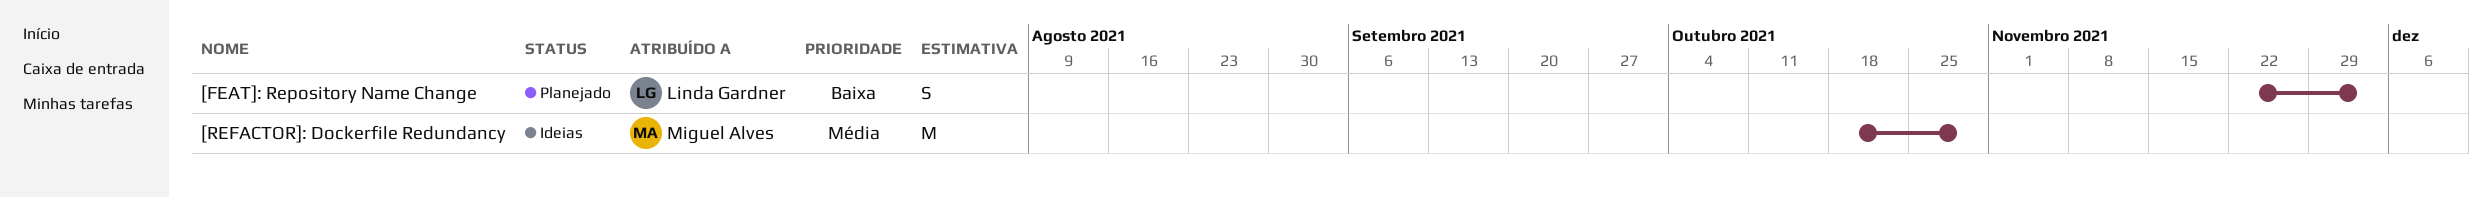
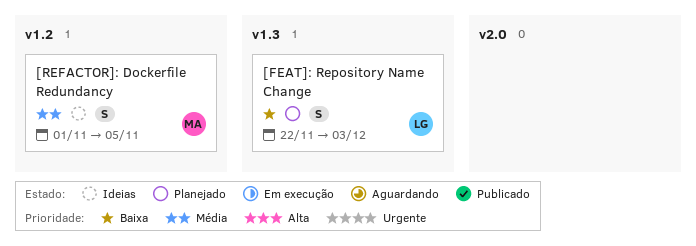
[REFACTOR]: Dockerfile Redundancy, estimate: M -> S
[REFACTOR]: Dockerfile Redundancy, start: Oct 18 -> Nov 1
[REFACTOR]: Dockerfile Redundancy, due: Oct 29 -> Nov 5

